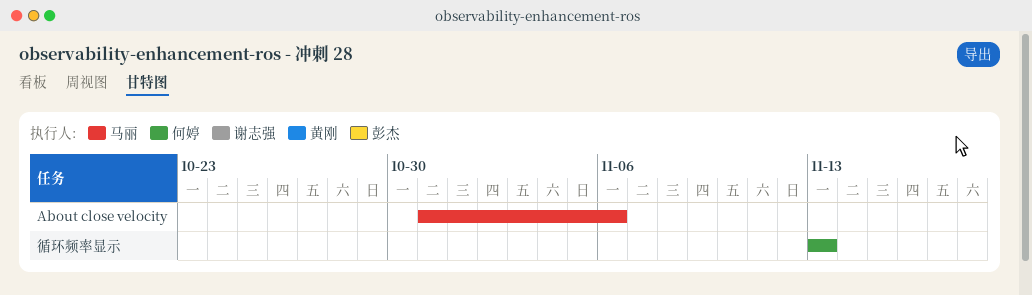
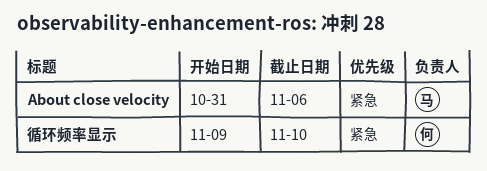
循环频率显示, start: Nov 13 -> Nov 9
循环频率显示, due: Nov 13 -> Nov 10

